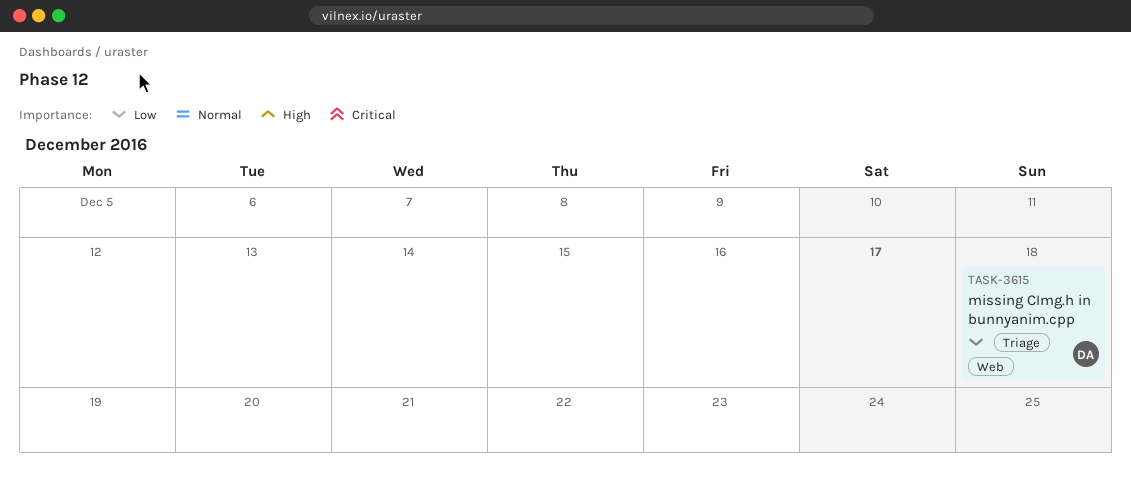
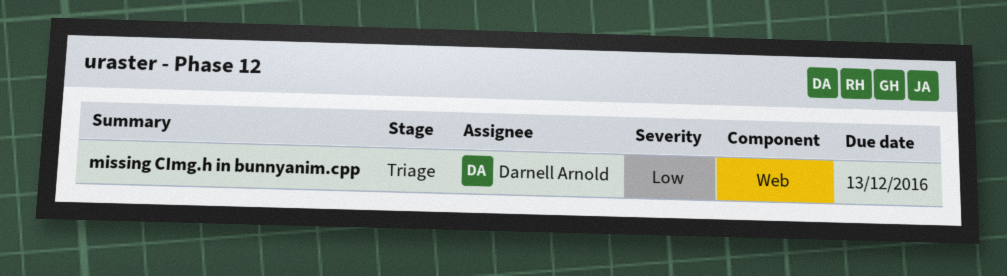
missing CImg.h in bunnyanim.cpp, due: Dec 18 -> Dec 13

